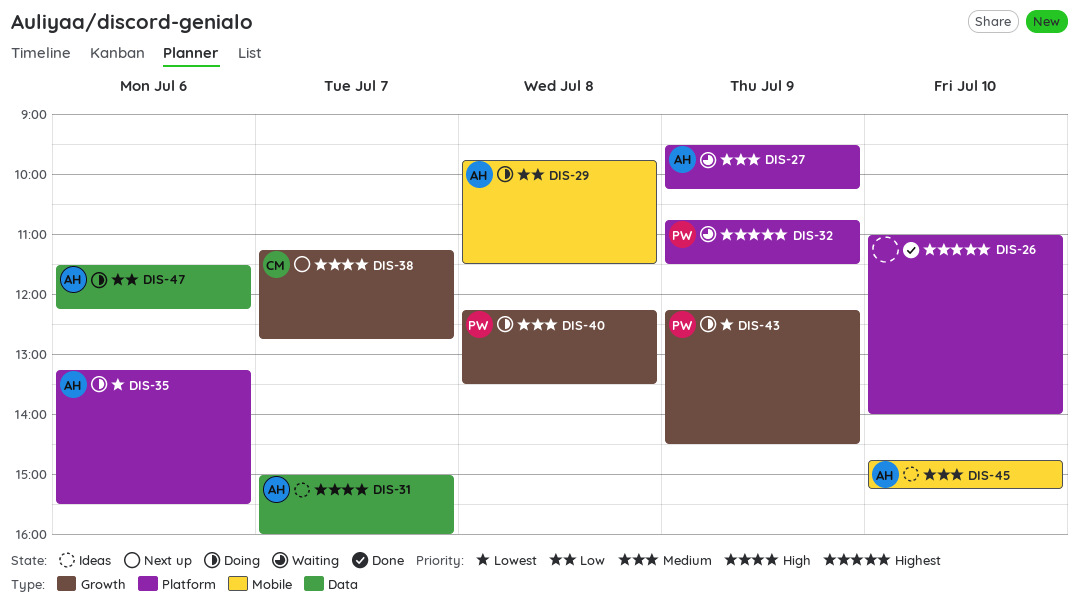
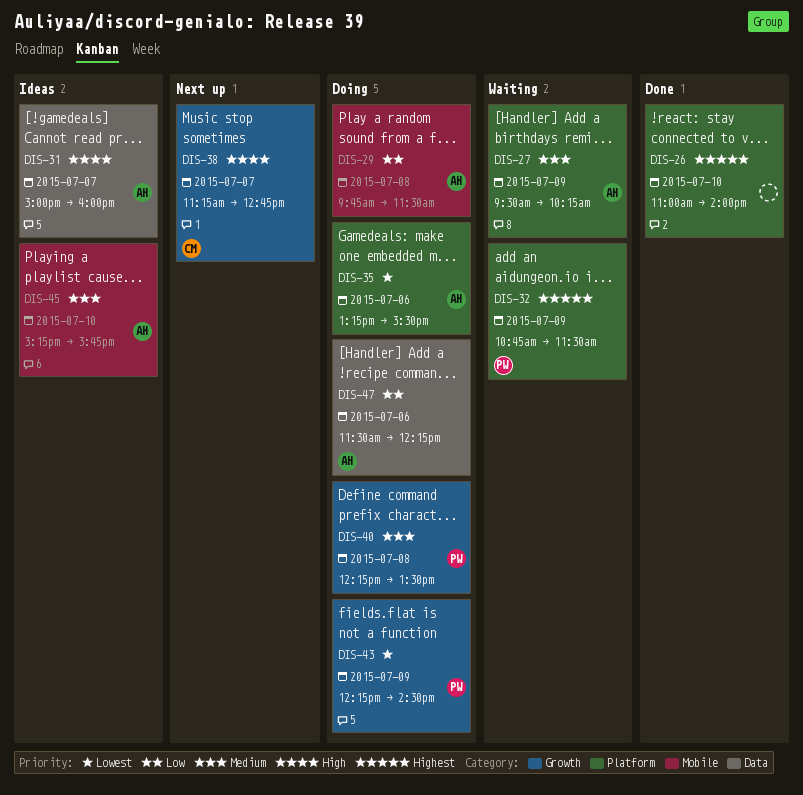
DIS-45, begins: 14:45 -> 15:15
DIS-45, ends: 15:15 -> 15:45

